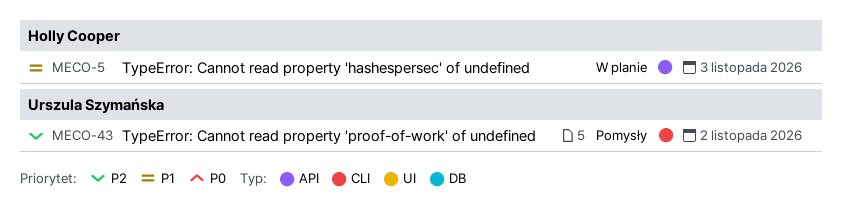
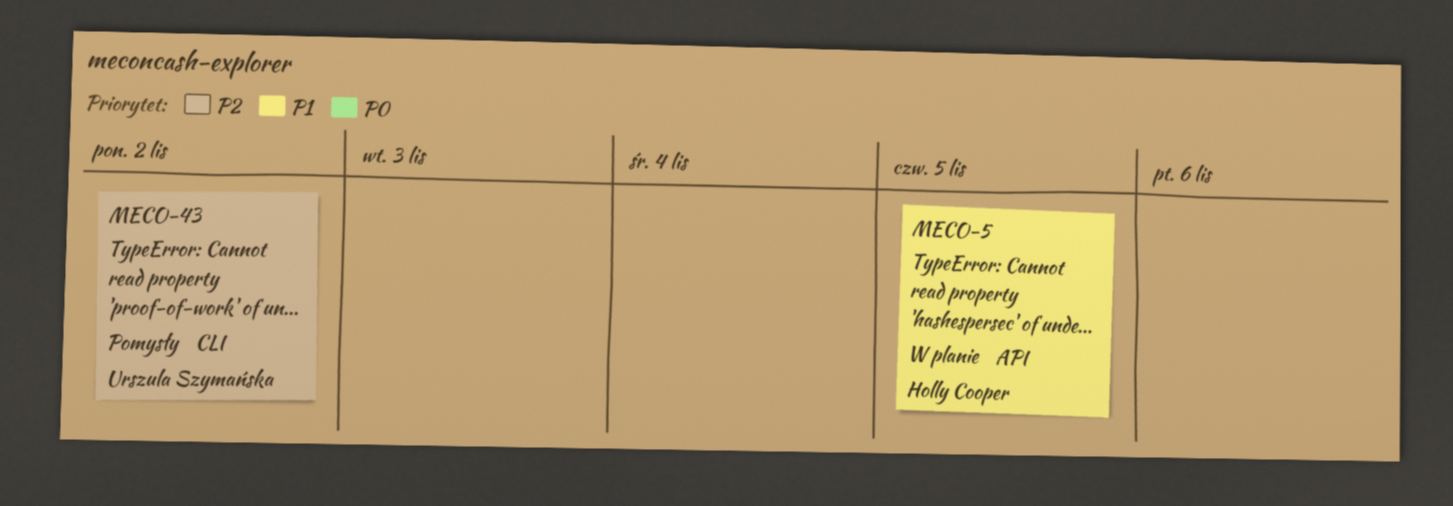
MECO-5, due: Nov 3 -> Nov 5

